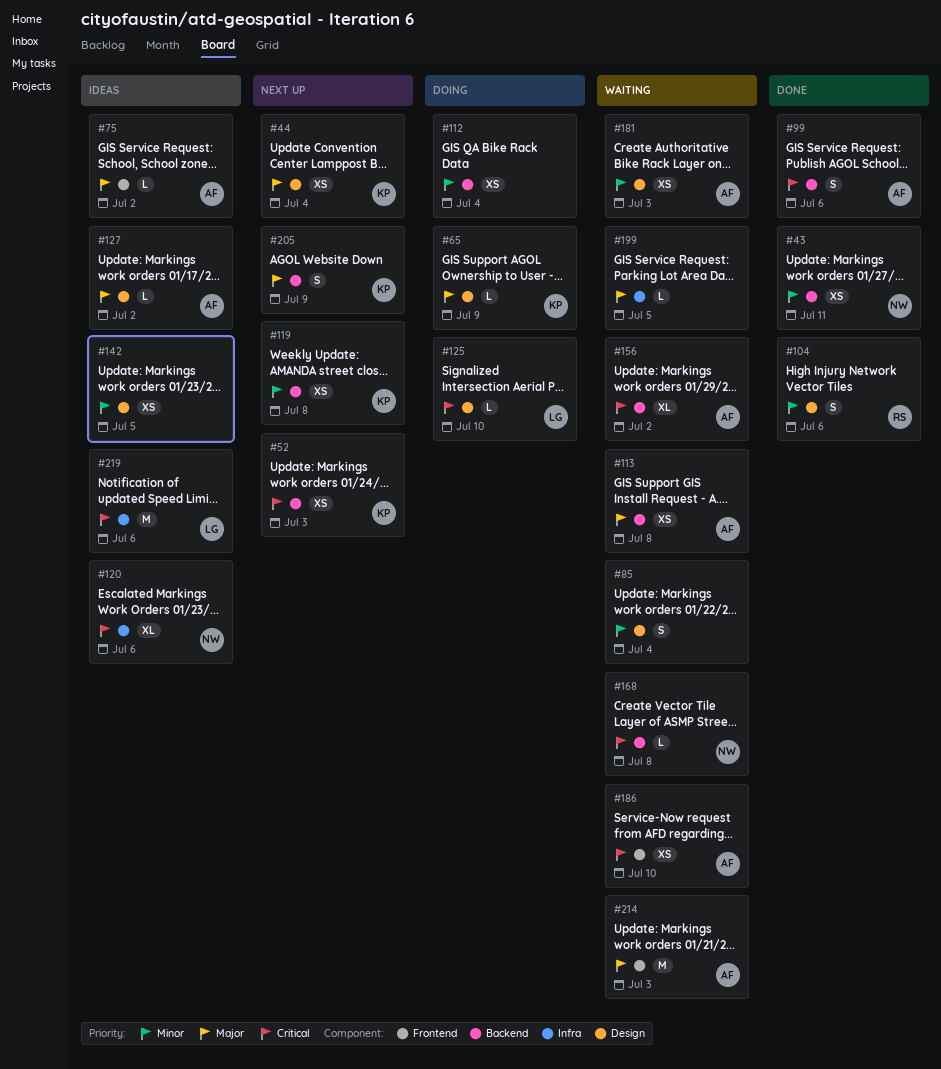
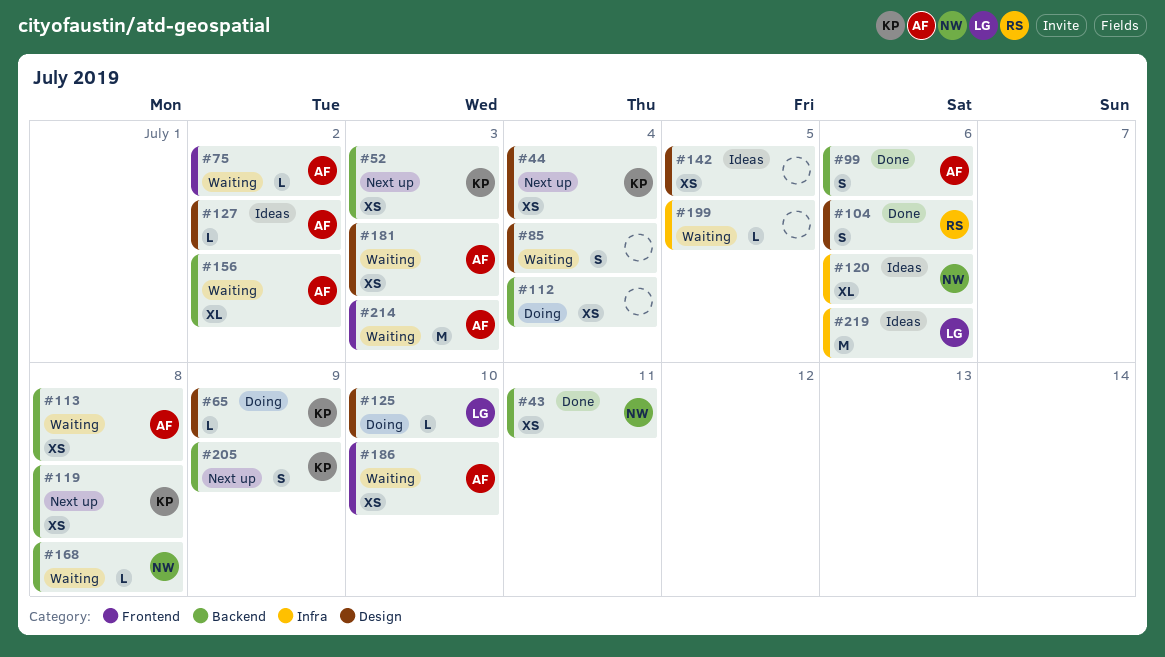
#75, status: Ideas -> Waiting

